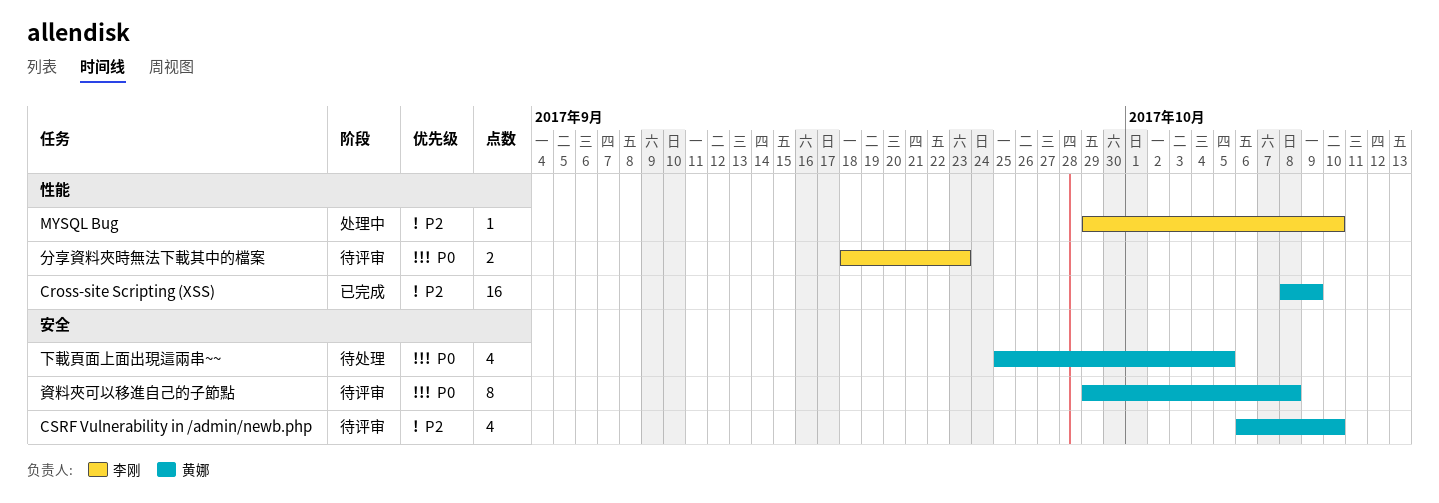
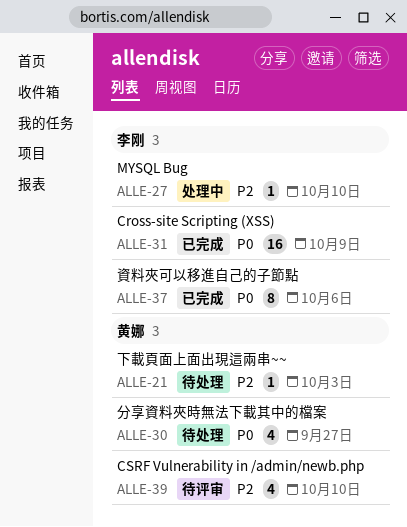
Cross-site Scripting (XSS), owner: 黄娜 -> 李刚
Cross-site Scripting (XSS), priority: P2 -> P0
下載頁面上面出現這兩串~~, priority: P0 -> P2
下載頁面上面出現這兩串~~, estimate: 4 -> 1
下載頁面上面出現這兩串~~, due: Oct 5 -> Oct 3
分享資料夾時無法下載其中的檔案, status: 待评审 -> 待处理
分享資料夾時無法下載其中的檔案, owner: 李刚 -> 黄娜
分享資料夾時無法下載其中的檔案, estimate: 2 -> 4
分享資料夾時無法下載其中的檔案, due: Sep 23 -> Sep 27
資料夾可以移進自己的子節點, status: 待评审 -> 已完成
資料夾可以移進自己的子節點, owner: 黄娜 -> 李刚
資料夾可以移進自己的子節點, due: Oct 8 -> Oct 6

